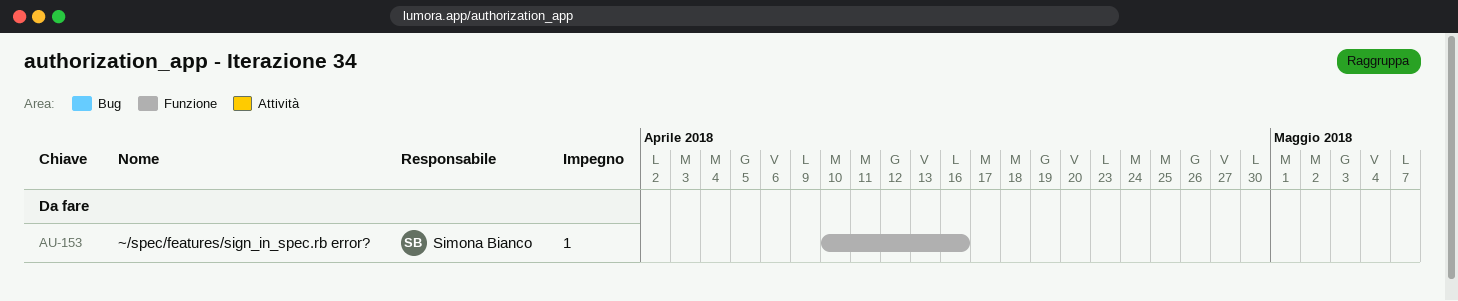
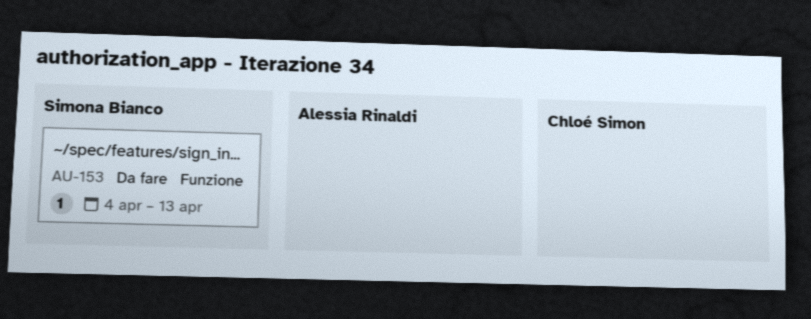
AU-153, start: Apr 10 -> Apr 4
AU-153, due: Apr 16 -> Apr 13

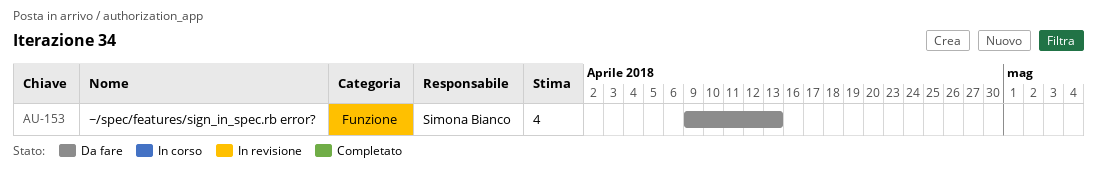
AU-153, estimate: 1 -> 4
AU-153, start: Apr 4 -> Apr 9

